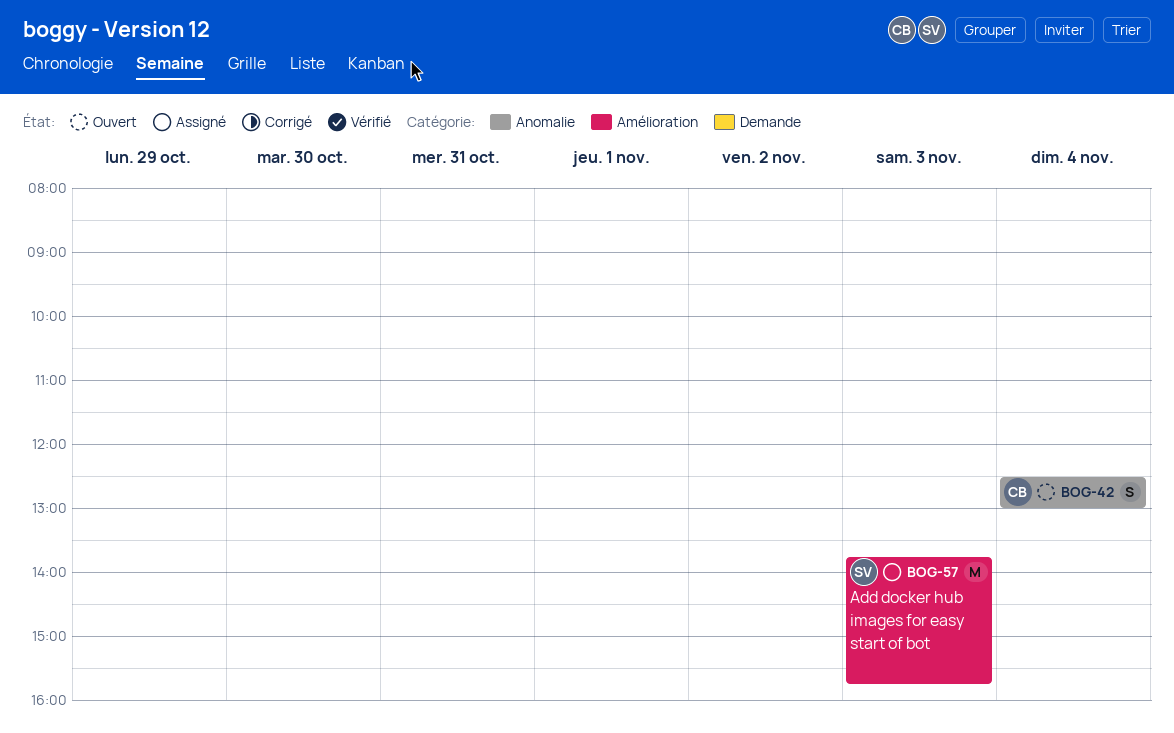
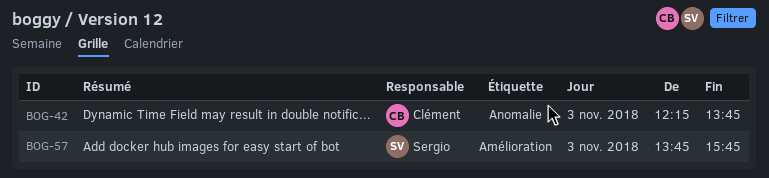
BOG-42, day: Nov 4 -> Nov 3
BOG-42, begins: 12:30 -> 12:15
BOG-42, ends: 13:00 -> 13:45

